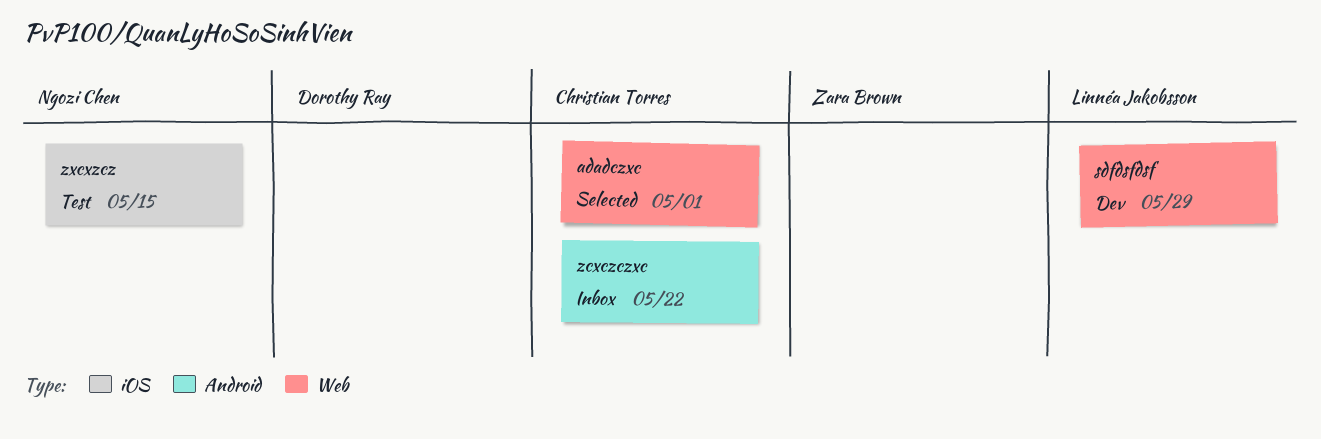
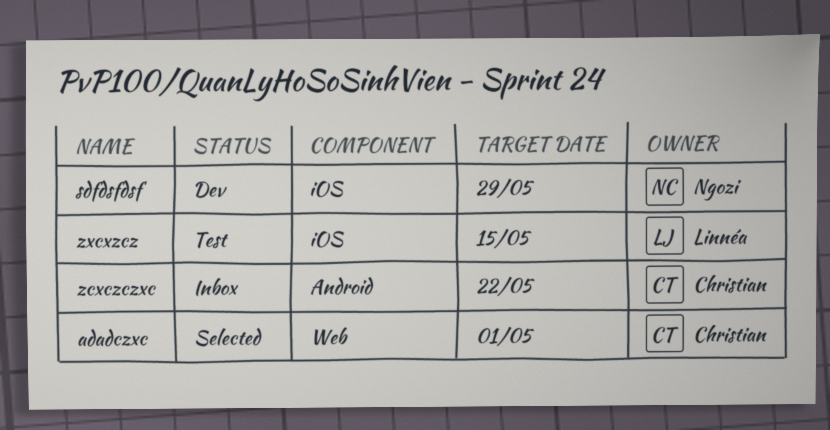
sdfdsfdsf, owner: Linnéa Jakobsson -> Ngozi Chen
sdfdsfdsf, label: Web -> iOS
zxcxzcz, owner: Ngozi Chen -> Linnéa Jakobsson

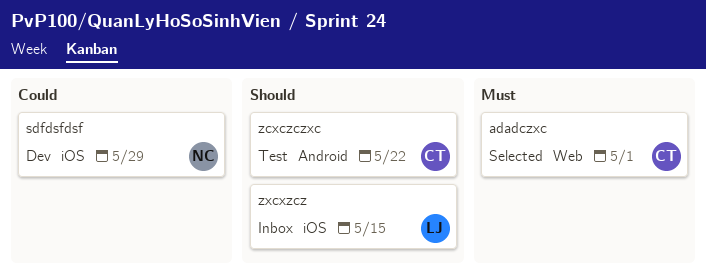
zcxczczxc, status: Inbox -> Test
zxcxzcz, status: Test -> Inbox

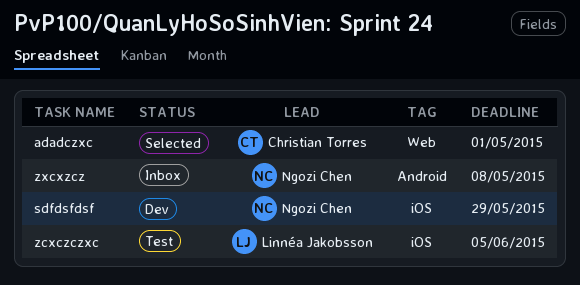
zcxczczxc, owner: Christian Torres -> Linnéa Jakobsson
zcxczczxc, label: Android -> iOS
zcxczczxc, due: May 22 -> Jun 5
zxcxzcz, owner: Linnéa Jakobsson -> Ngozi Chen
zxcxzcz, label: iOS -> Android
zxcxzcz, due: May 15 -> May 8

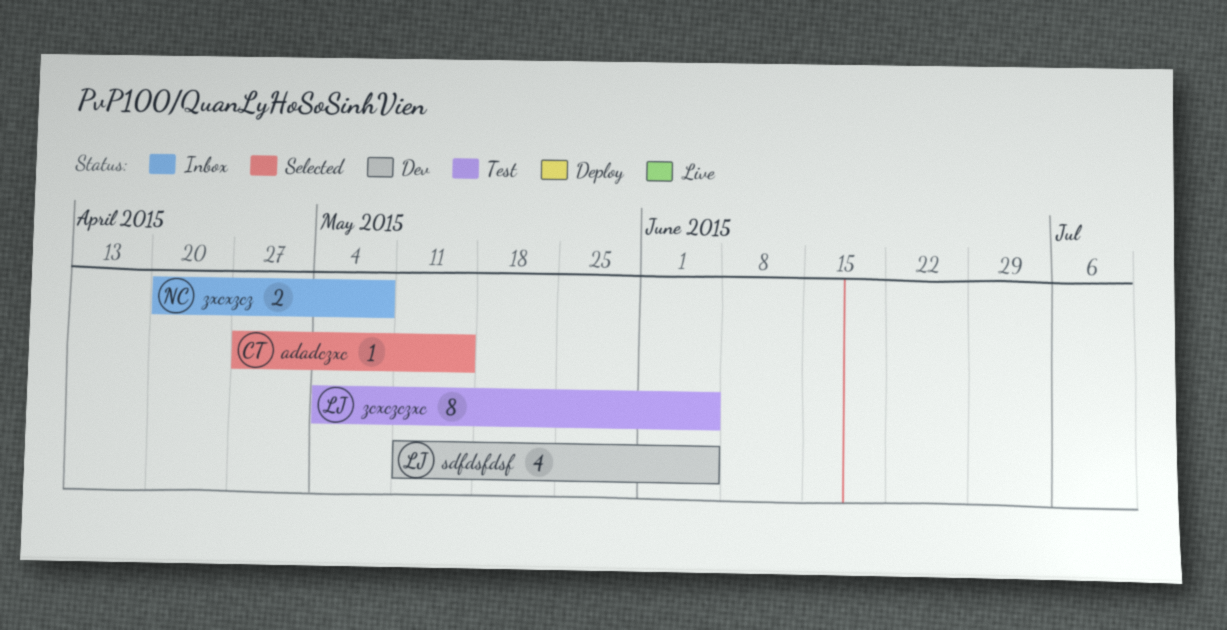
adadczxc, due: May 1 -> May 15
sdfdsfdsf, owner: Ngozi Chen -> Linnéa Jakobsson
sdfdsfdsf, due: May 29 -> Jun 5

